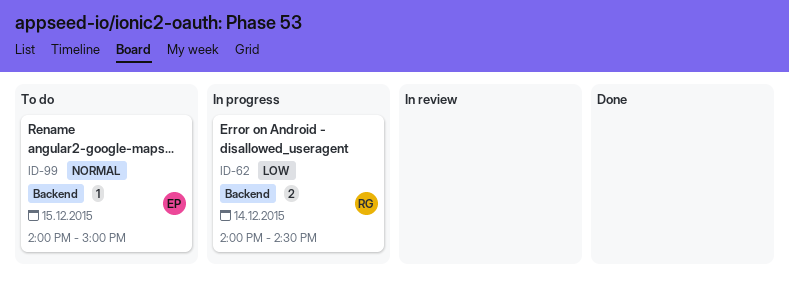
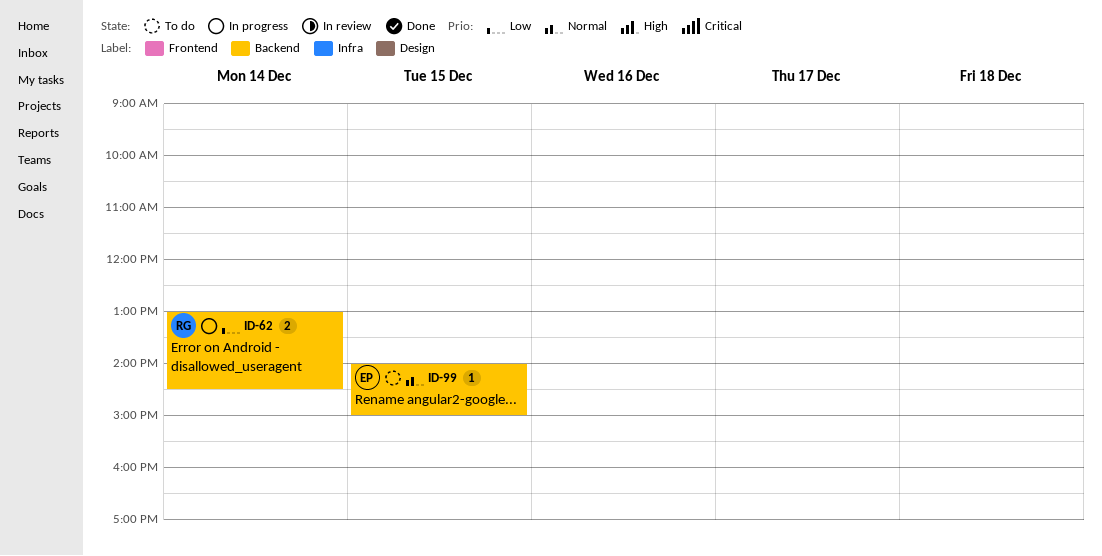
ID-62, begins: 14:00 -> 13:00

